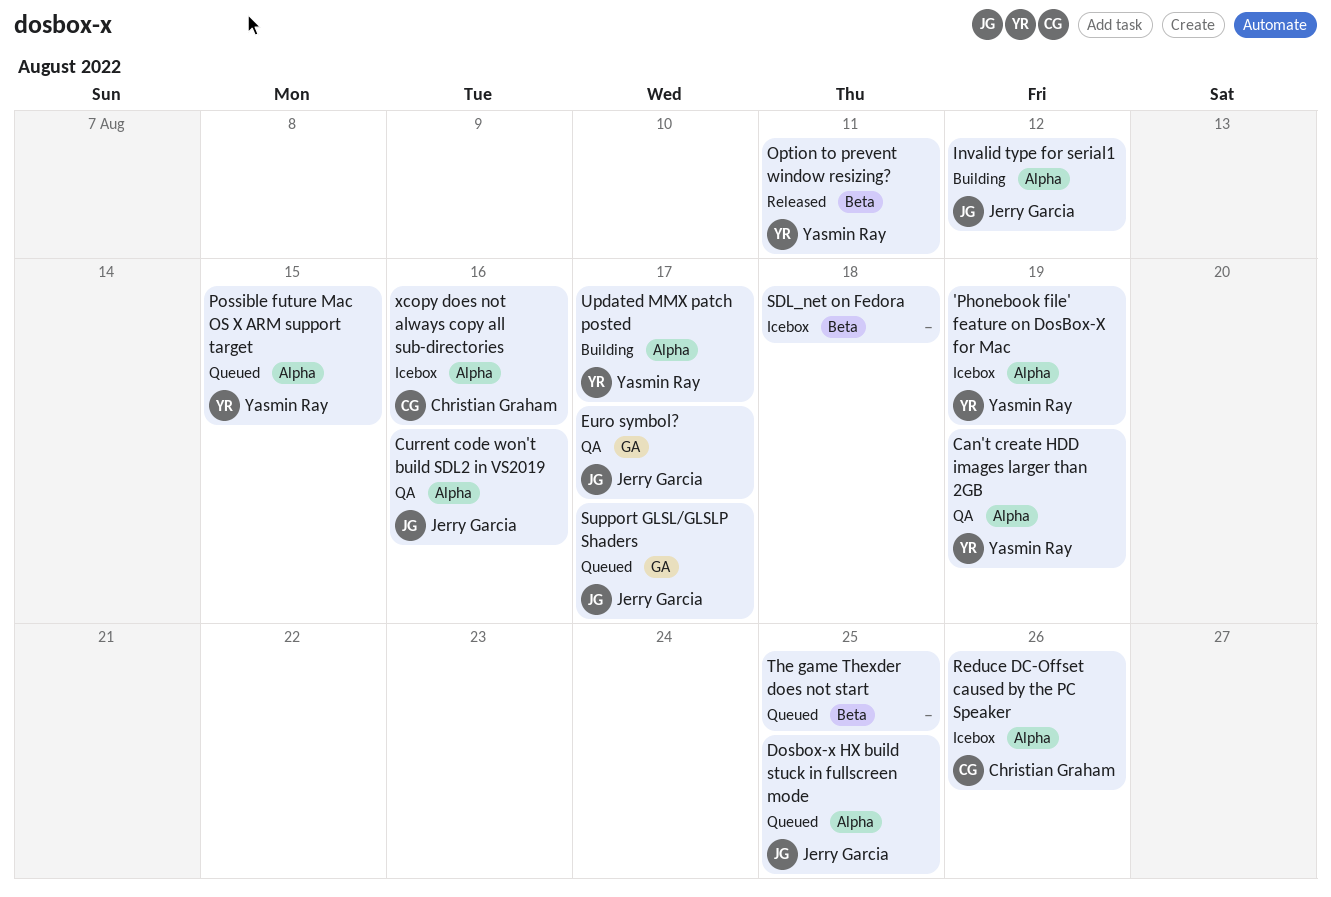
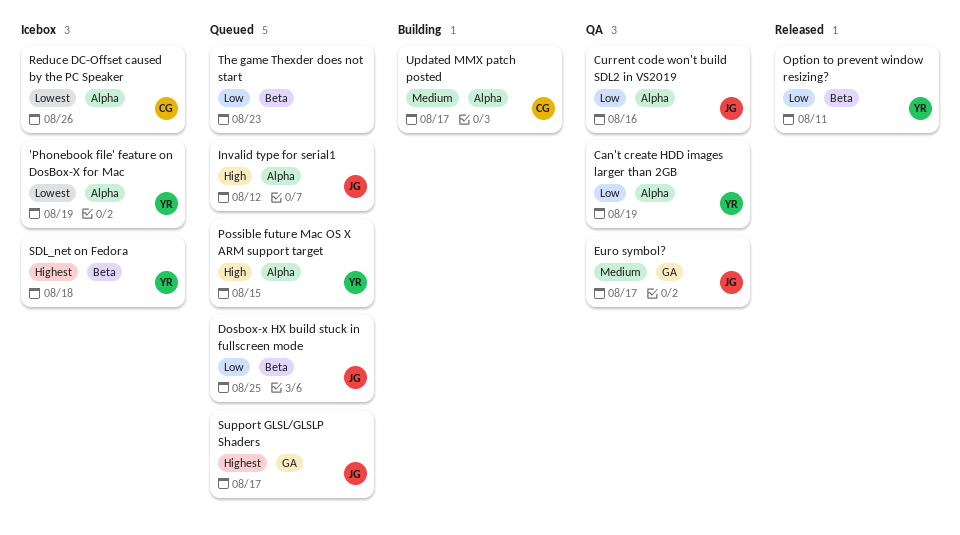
Dosbox-x HX build stuck in fullscreen mode, label: Alpha -> Beta
Invalid type for serial1, status: Building -> Queued
SDL_net on Fedora, owner: none -> Yasmin Ray
The game Thexder does not start, due: Aug 25 -> Aug 23
Updated MMX patch posted, owner: Yasmin Ray -> Christian Graham
xcopy does not always copy all sub-directories: present -> none

